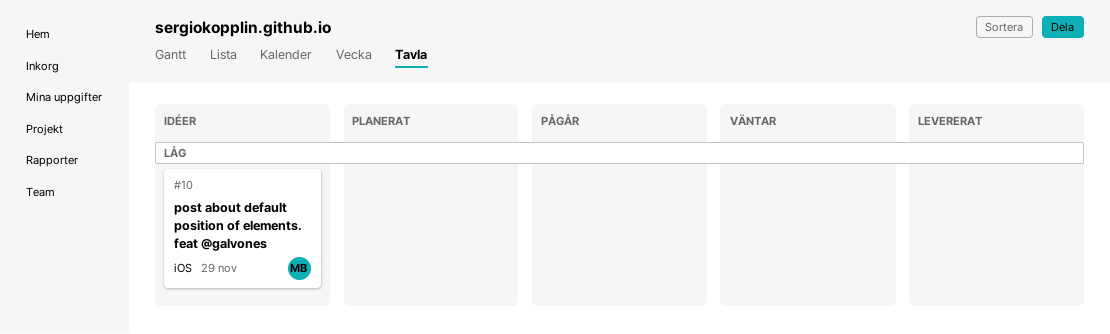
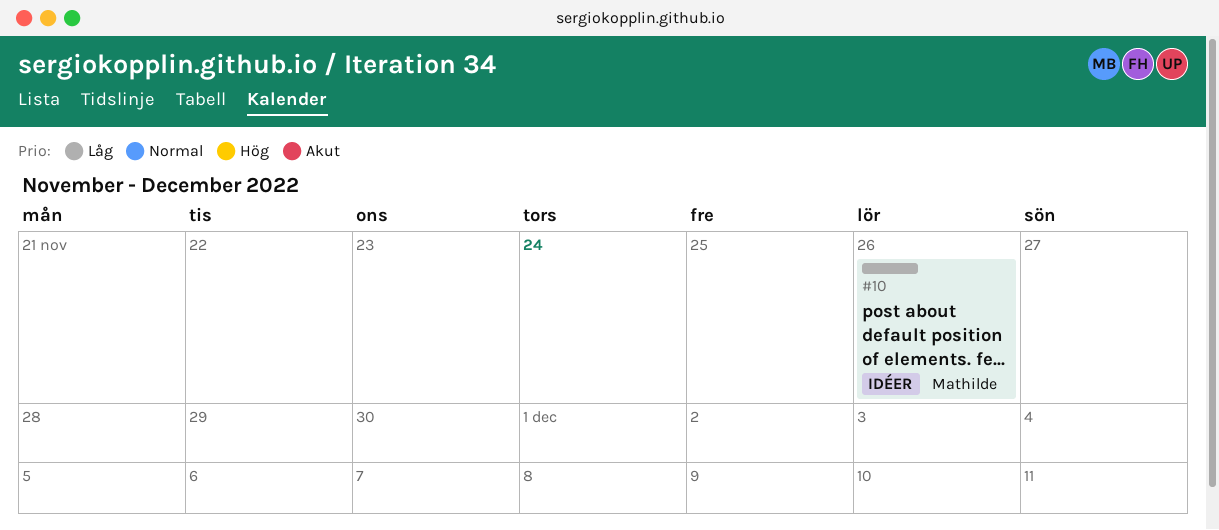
#10, due: Nov 29 -> Nov 26

